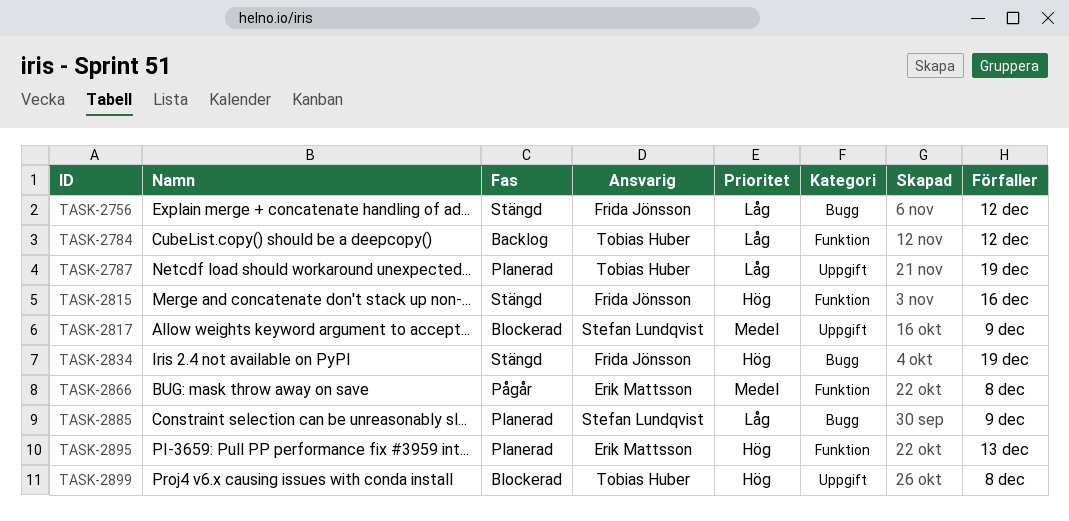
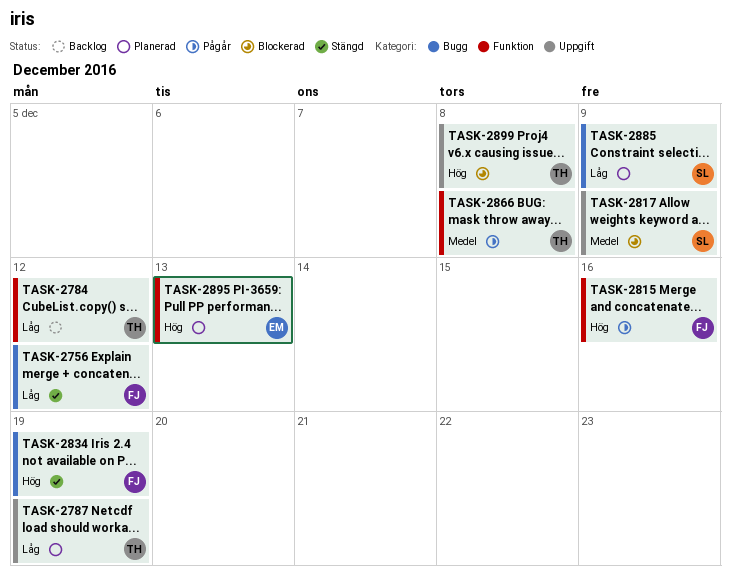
TASK-2815, status: Stängd -> Pågår
TASK-2866, owner: Erik Mattsson -> Tobias Huber

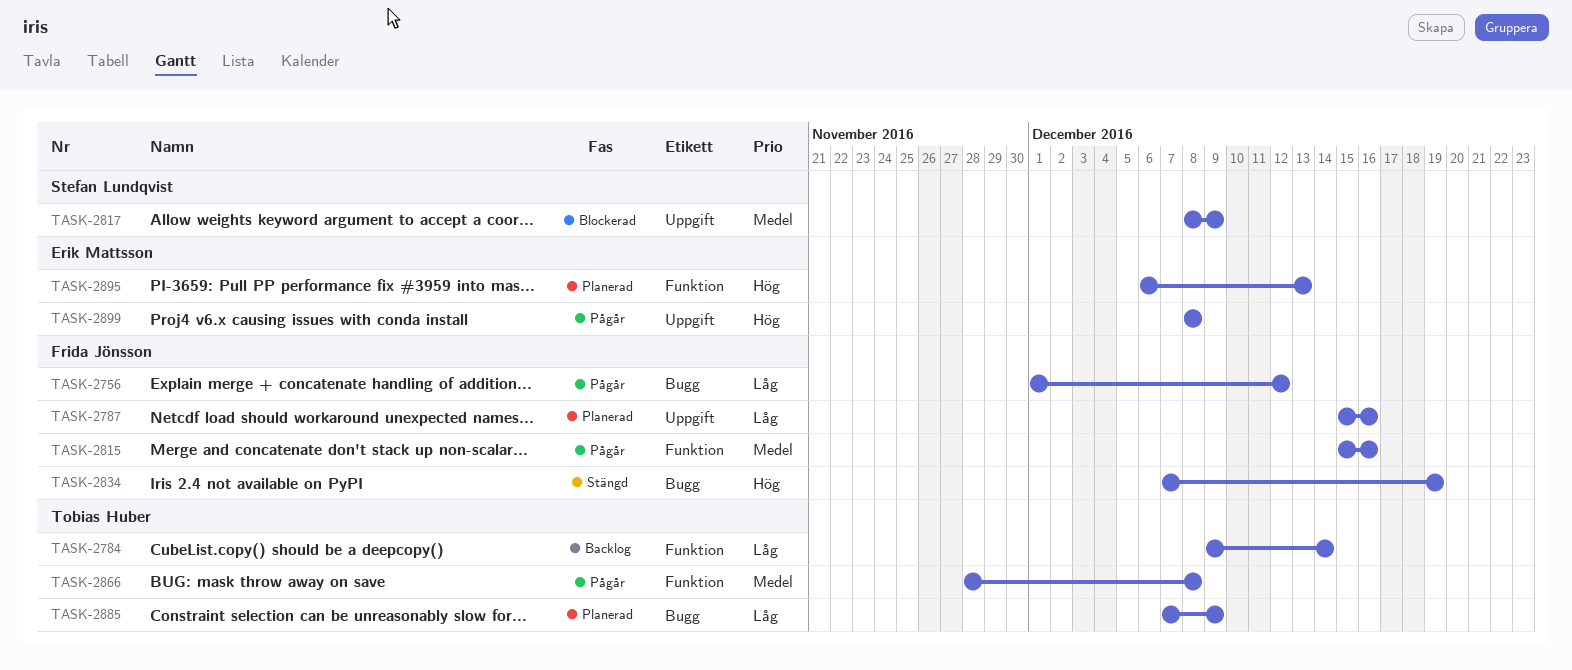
TASK-2756, status: Stängd -> Pågår
TASK-2784, due: Dec 12 -> Dec 14
TASK-2787, owner: Tobias Huber -> Frida Jönsson
TASK-2787, due: Dec 19 -> Dec 16
TASK-2815, priority: Hög -> Medel
TASK-2885, owner: Stefan Lundqvist -> Tobias Huber
TASK-2899, status: Blockerad -> Pågår
TASK-2899, owner: Tobias Huber -> Erik Mattsson

